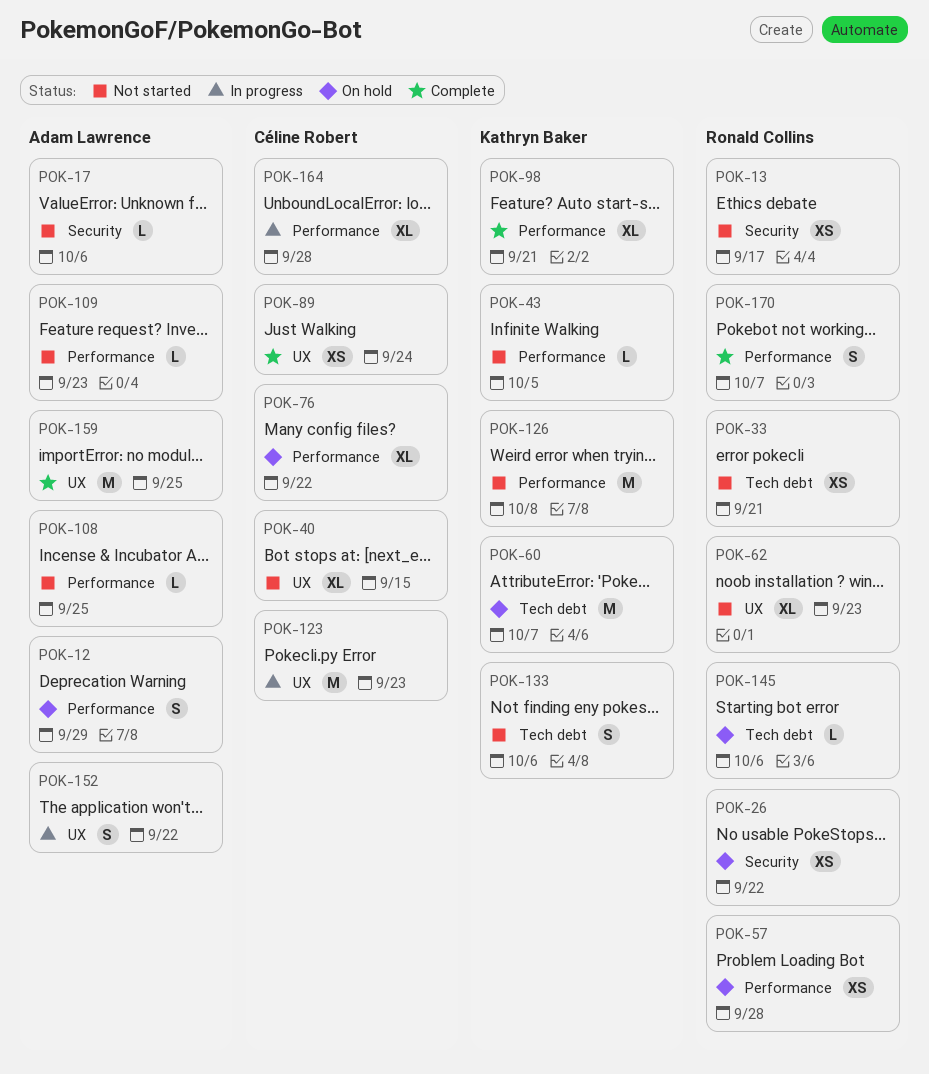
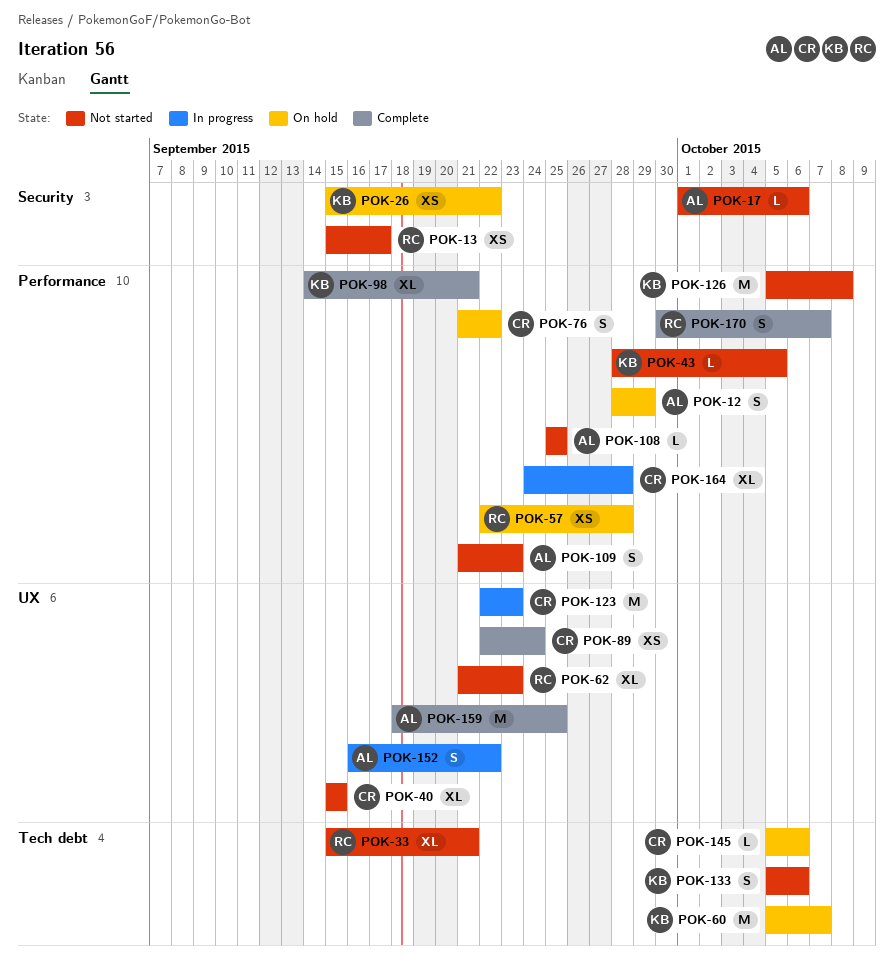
POK-26, owner: Ronald Collins -> Kathryn Baker
POK-33, estimate: XS -> XL
POK-76, estimate: XL -> S
POK-109, estimate: L -> S
POK-145, owner: Ronald Collins -> Céline Robert

